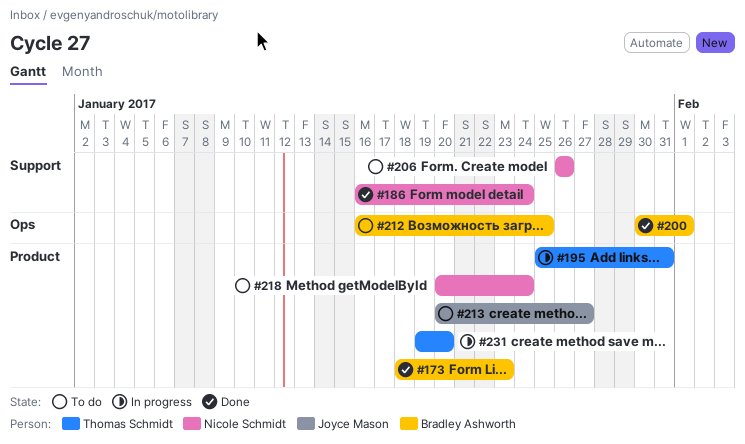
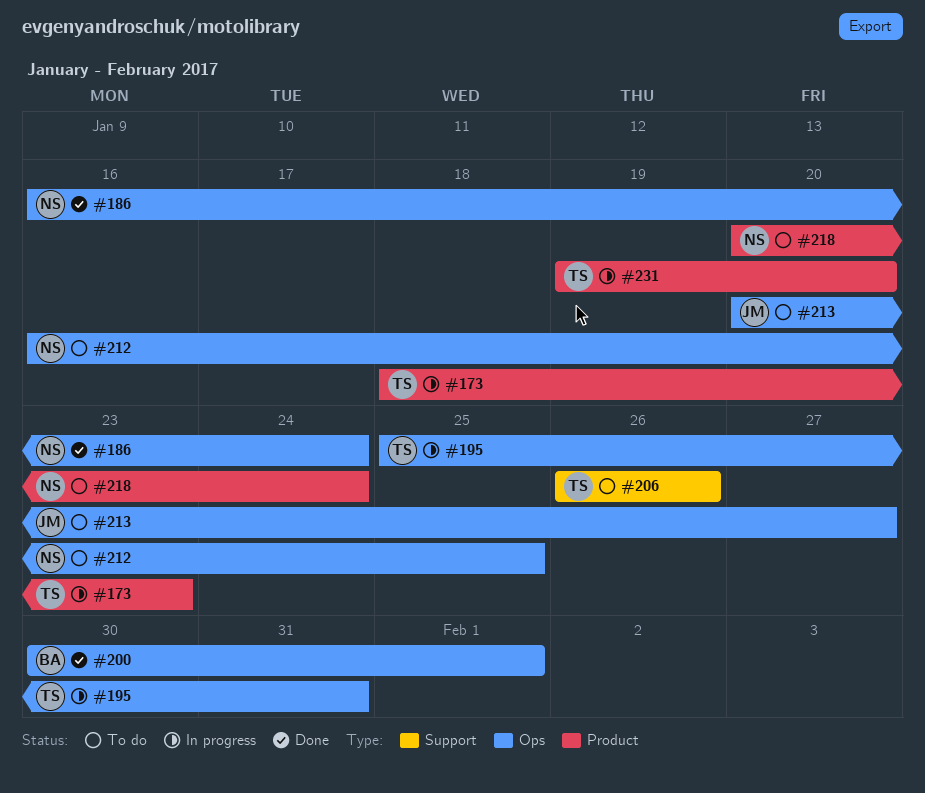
#173, status: Done -> In progress
#173, owner: Bradley Ashworth -> Thomas Schmidt
#186, label: Support -> Ops
#195, label: Product -> Ops
#206, owner: Nicole Schmidt -> Thomas Schmidt
#212, owner: Bradley Ashworth -> Nicole Schmidt
#213, label: Product -> Ops

